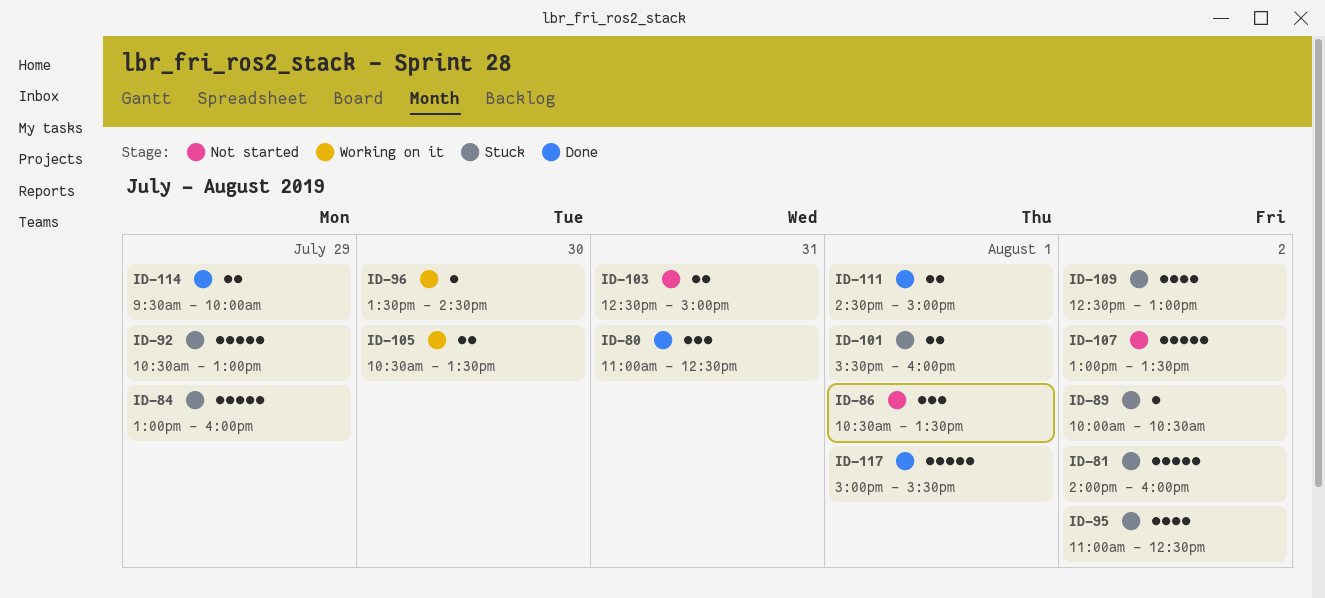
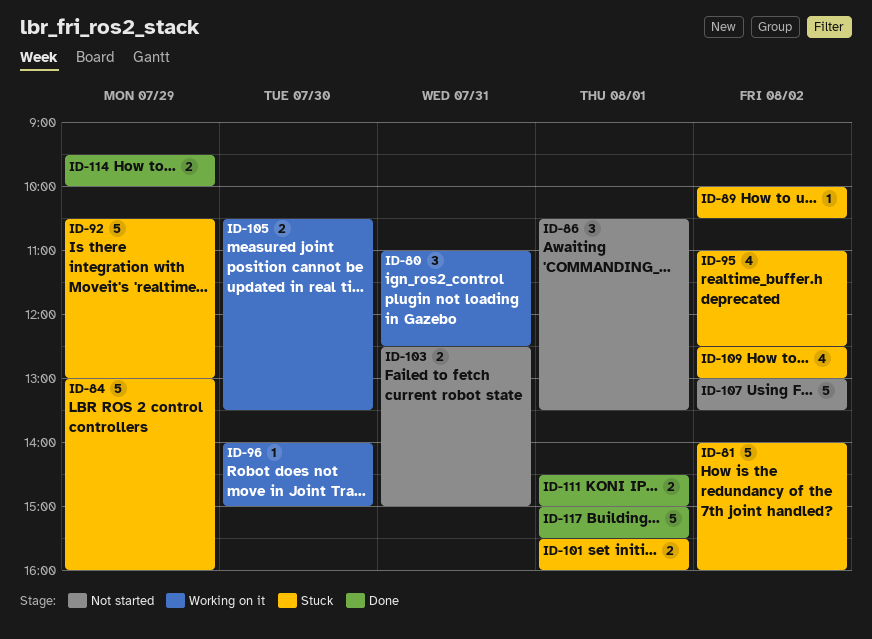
ID-80, status: Done -> Working on it
ID-96, begins: 13:30 -> 14:00
ID-96, ends: 14:30 -> 15:00

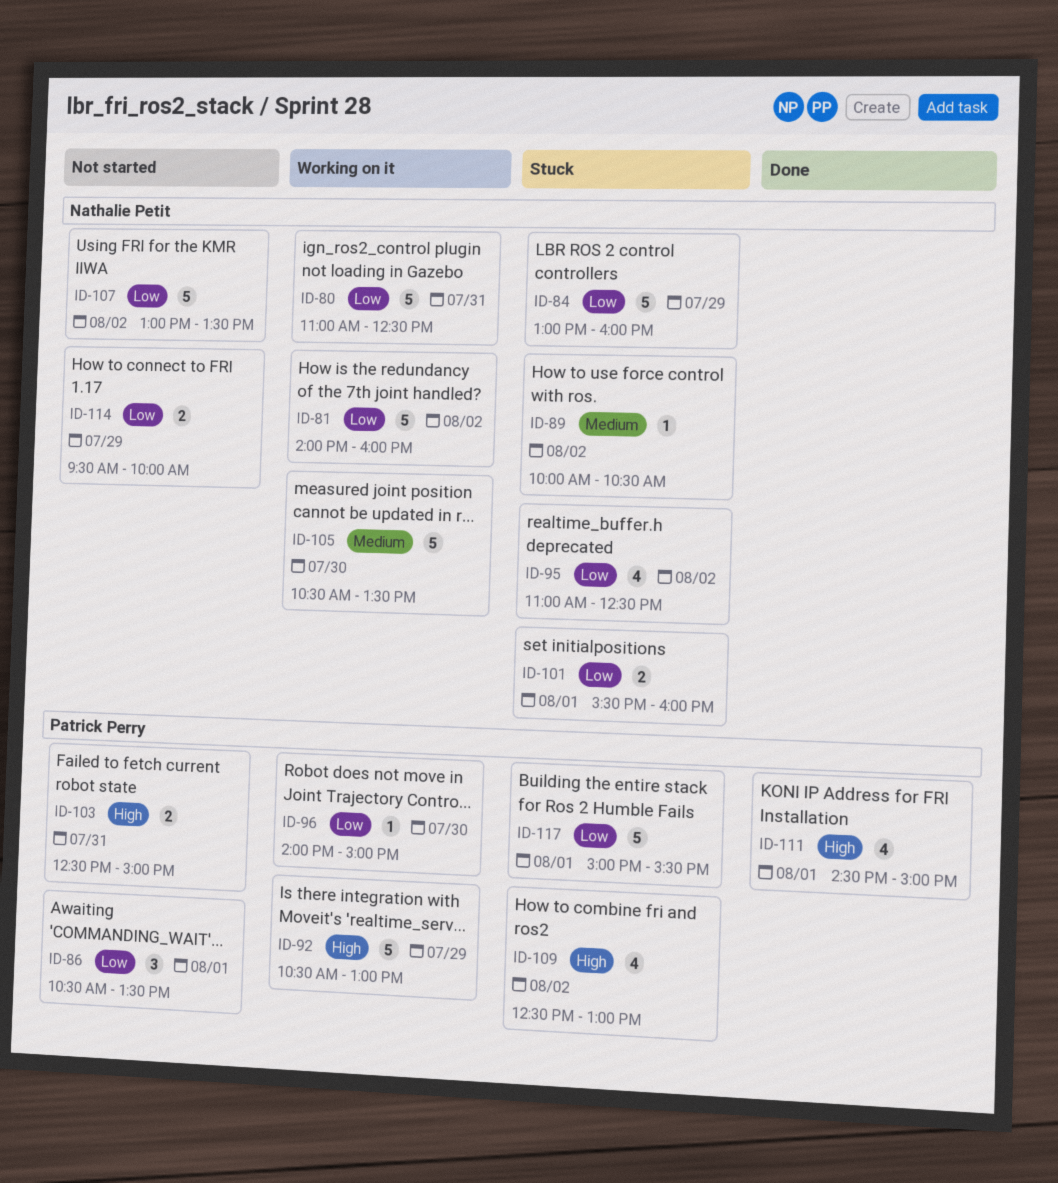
ID-80, estimate: 3 -> 5
ID-81, status: Stuck -> Working on it
ID-92, status: Stuck -> Working on it
ID-105, estimate: 2 -> 5
ID-111, estimate: 2 -> 4
ID-114, status: Done -> Not started
ID-117, status: Done -> Stuck

